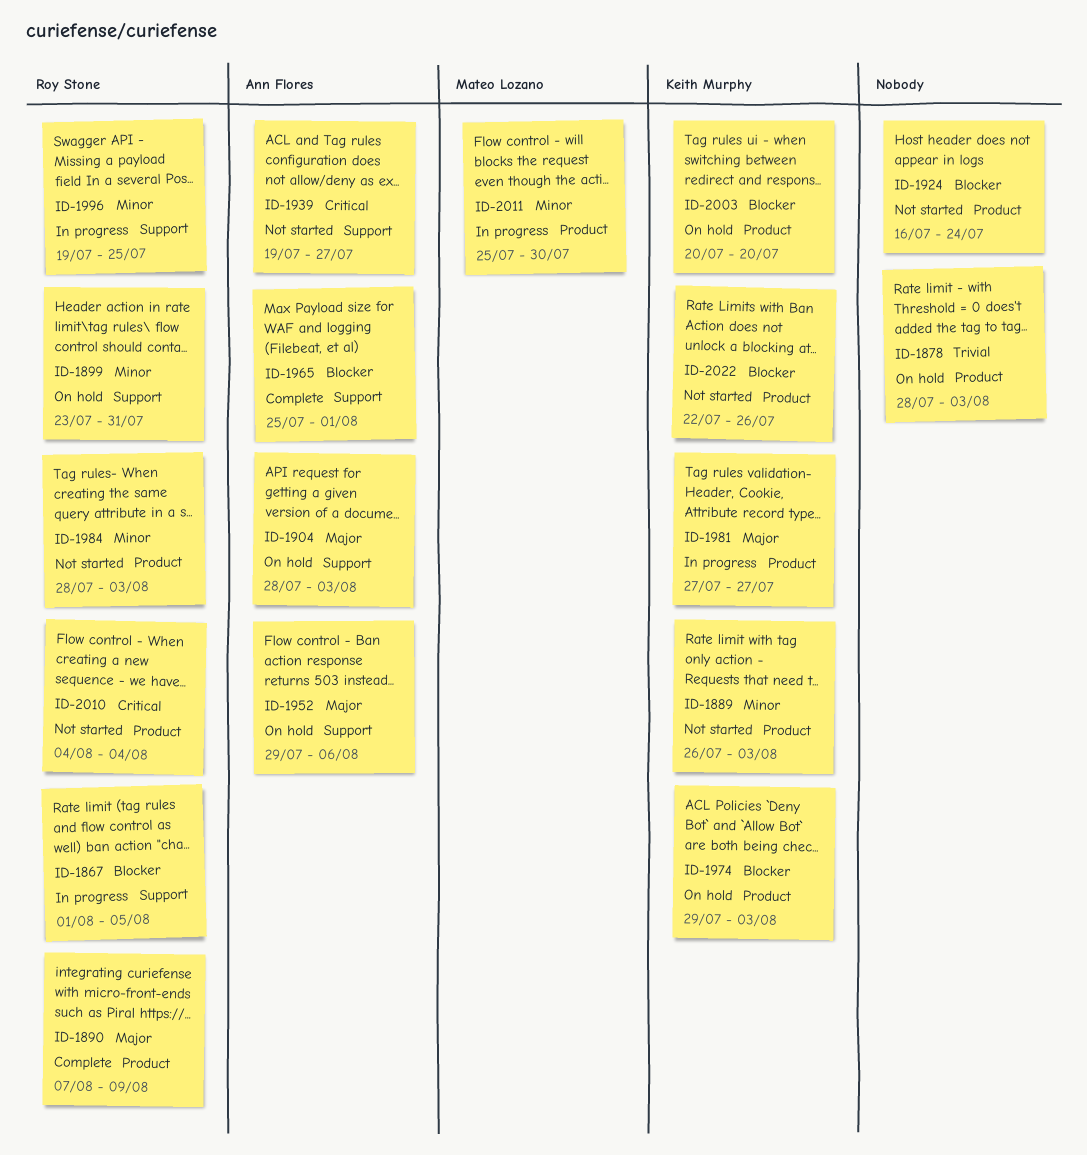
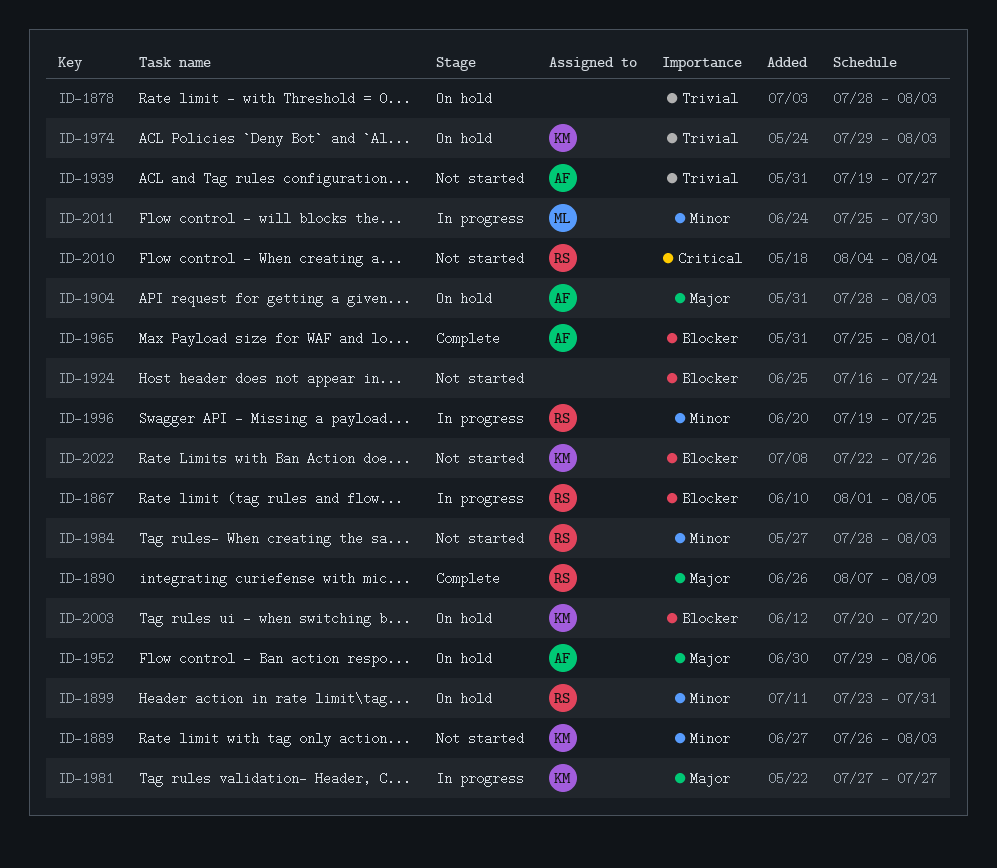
ID-1939, priority: Critical -> Trivial
ID-1974, priority: Blocker -> Trivial

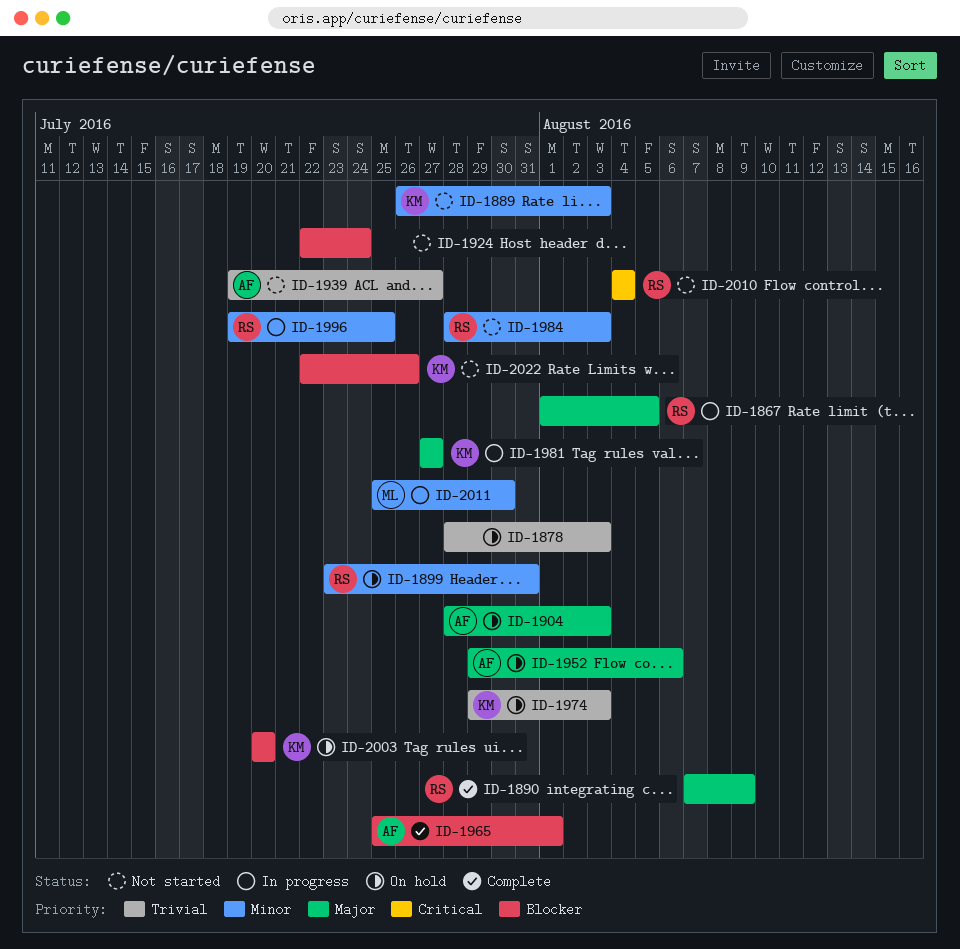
ID-1867, priority: Blocker -> Major
ID-1924, start: Jul 16 -> Jul 22

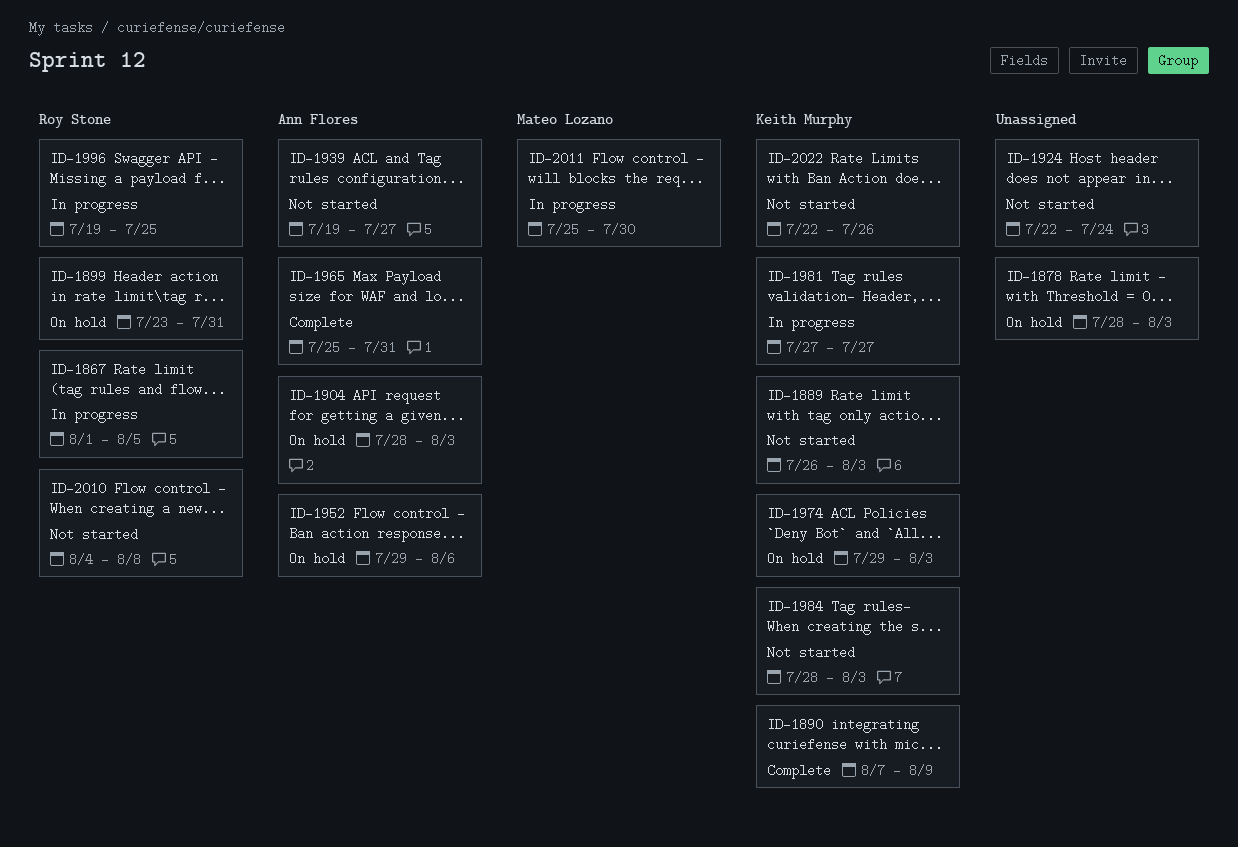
ID-1890, owner: Roy Stone -> Keith Murphy
ID-1965, due: Aug 1 -> Jul 31
ID-1984, owner: Roy Stone -> Keith Murphy
ID-2003: present -> none
ID-2010, due: Aug 4 -> Aug 8

